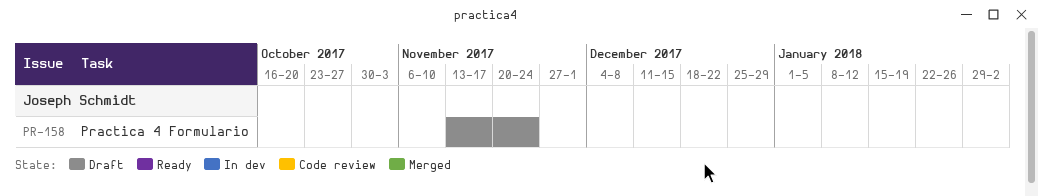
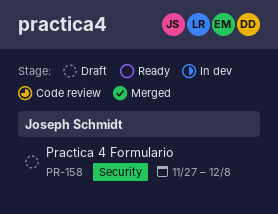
PR-158, start: Nov 13 -> Nov 27
PR-158, due: Nov 24 -> Dec 8

